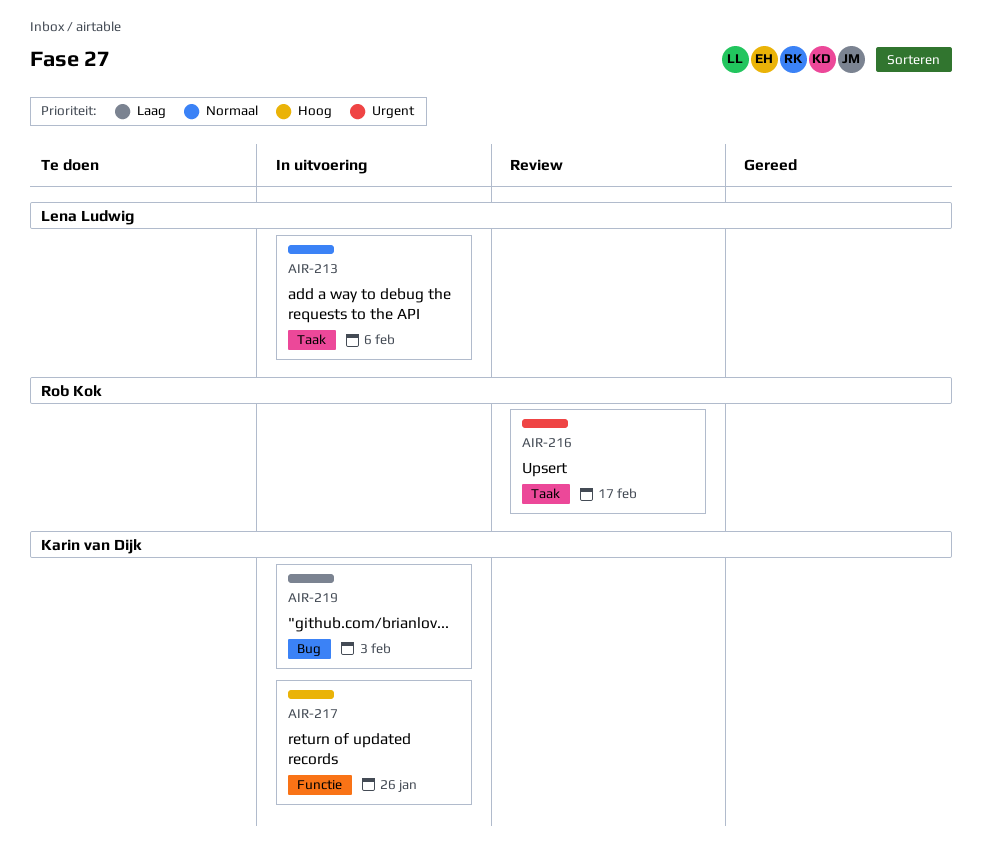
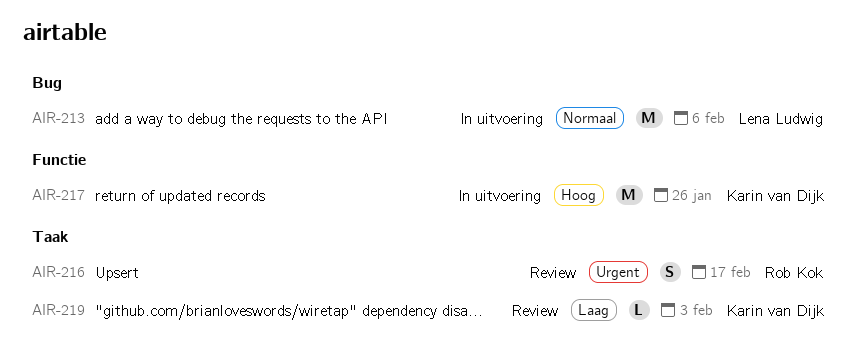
AIR-213, label: Taak -> Bug
AIR-219, status: In uitvoering -> Review
AIR-219, label: Bug -> Taak

